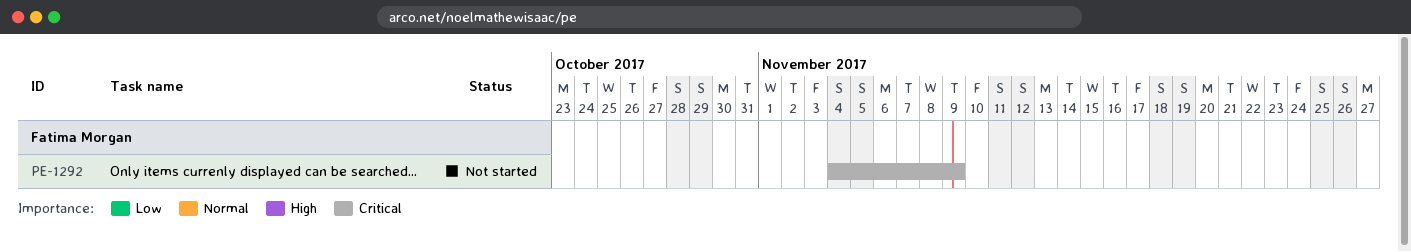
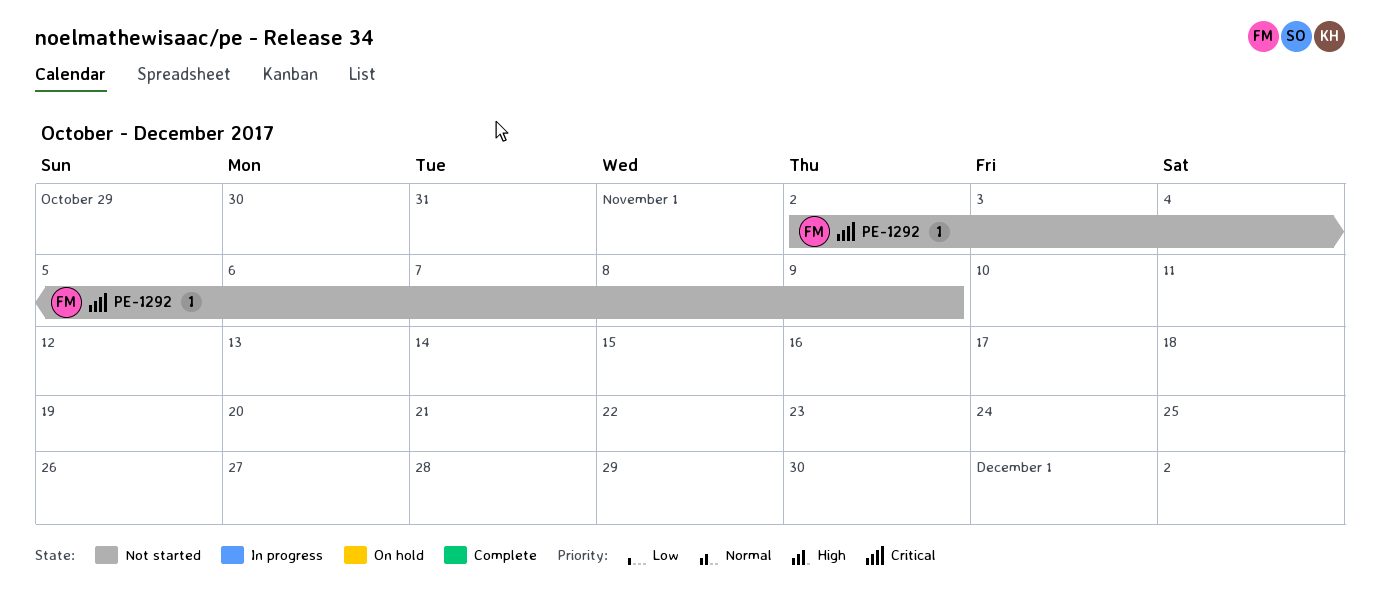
PE-1292, start: Nov 4 -> Nov 2

